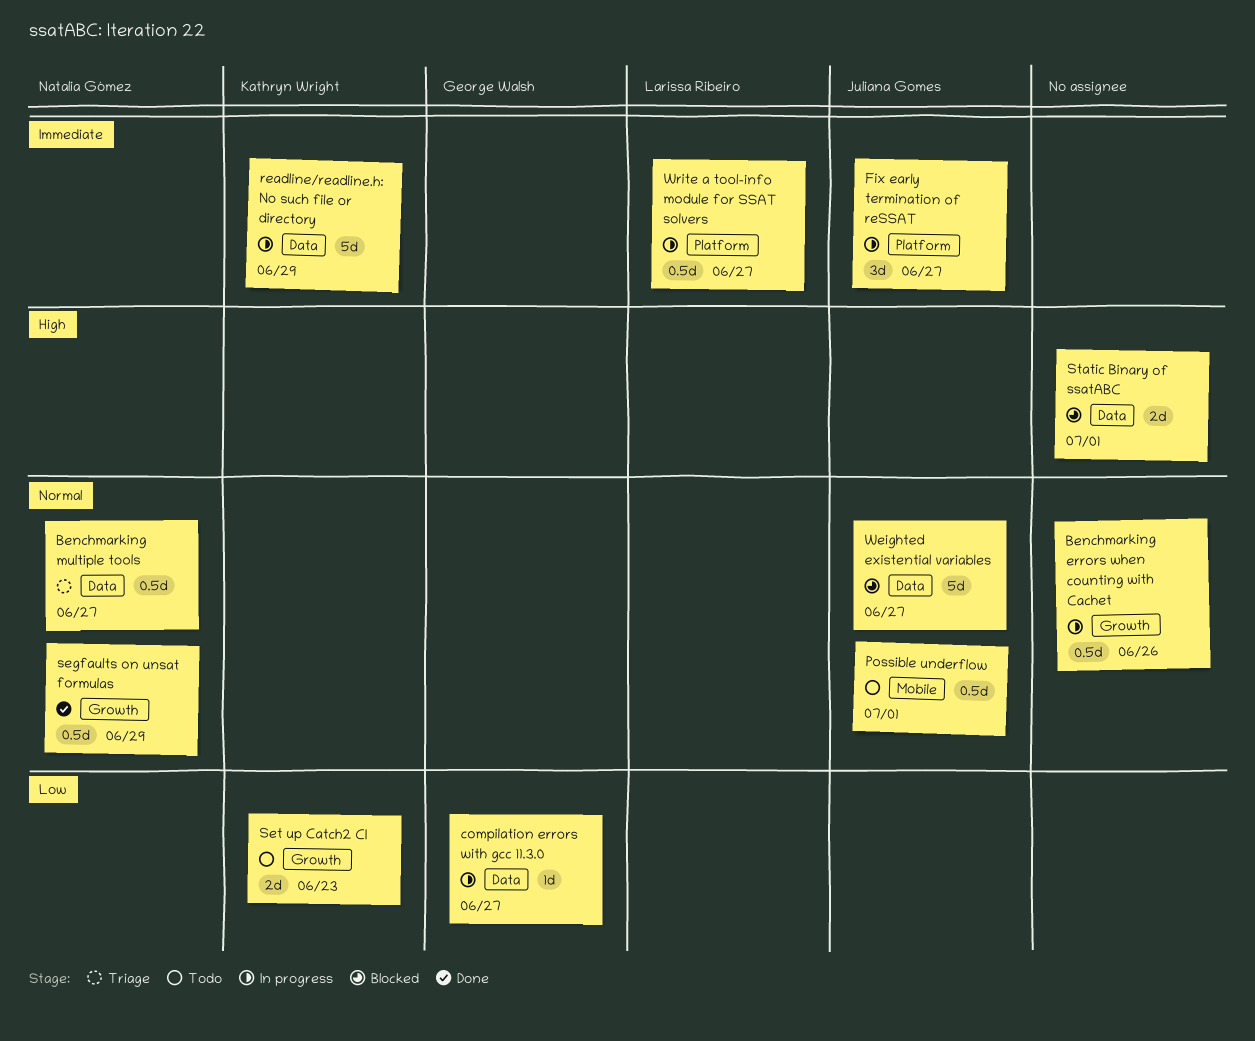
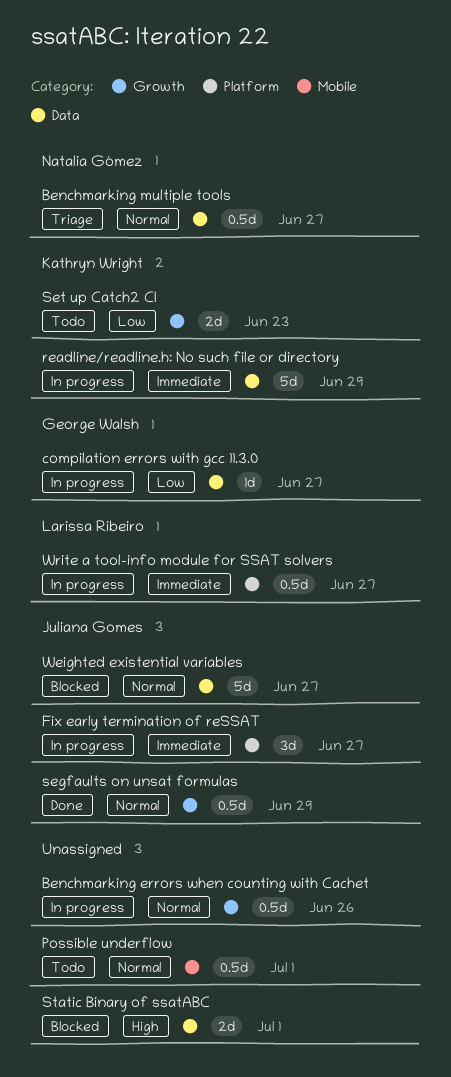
Possible underflow, owner: Juliana Gomes -> none
segfaults on unsat formulas, owner: Natalia Gómez -> Juliana Gomes

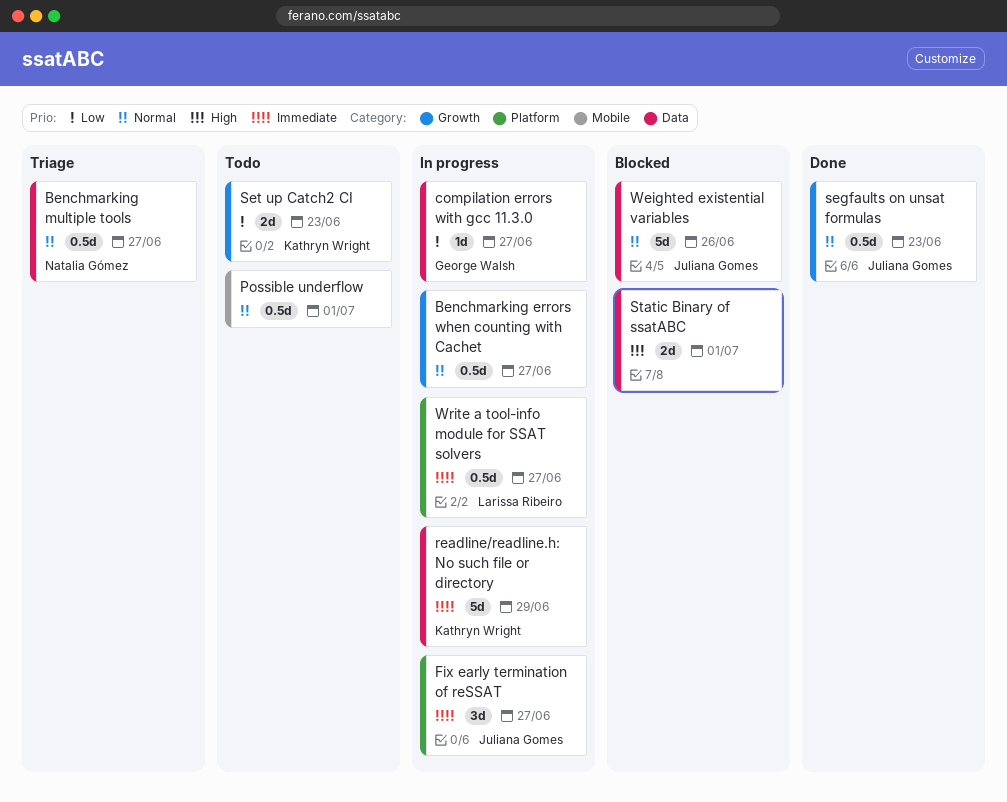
Benchmarking errors when counting with Cachet, due: Jun 26 -> Jun 27
segfaults on unsat formulas, due: Jun 29 -> Jun 23
Weighted existential variables, due: Jun 27 -> Jun 26

